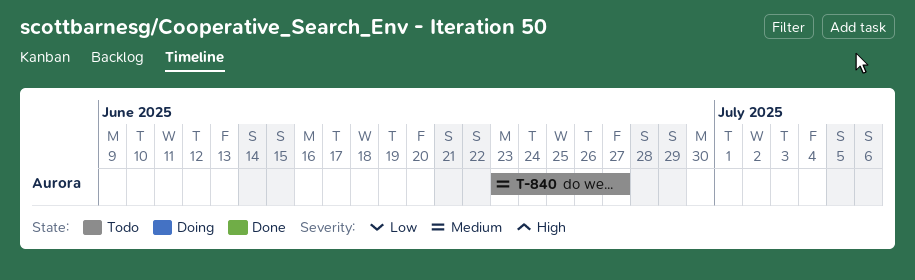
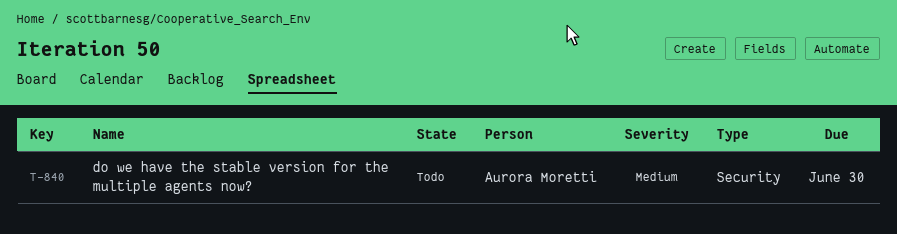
T-840, due: Jun 27 -> Jun 30

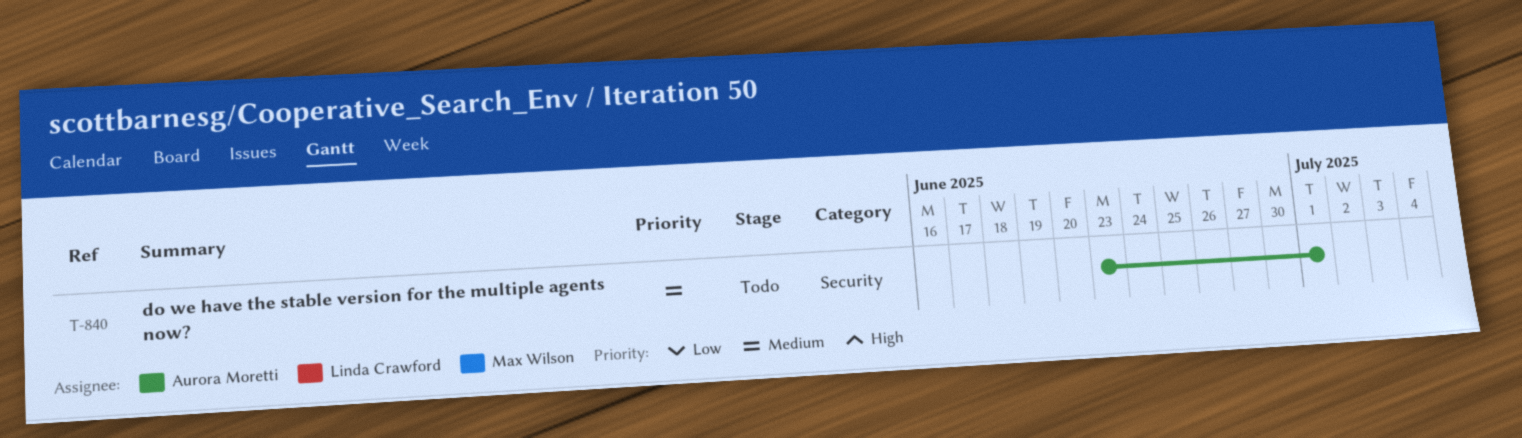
T-840, due: Jun 30 -> Jul 1

